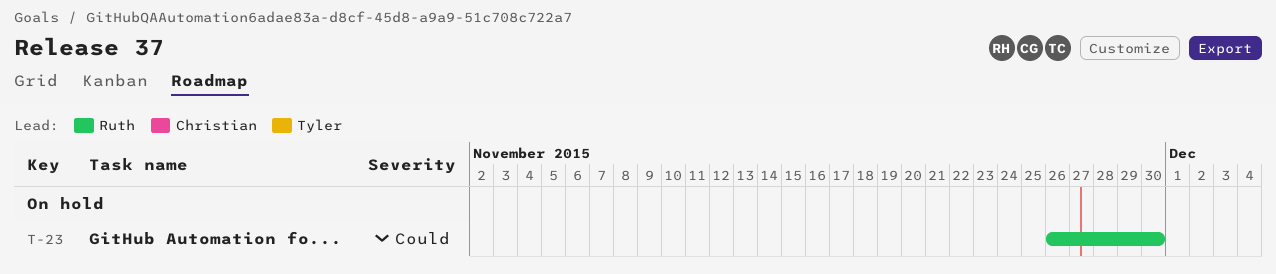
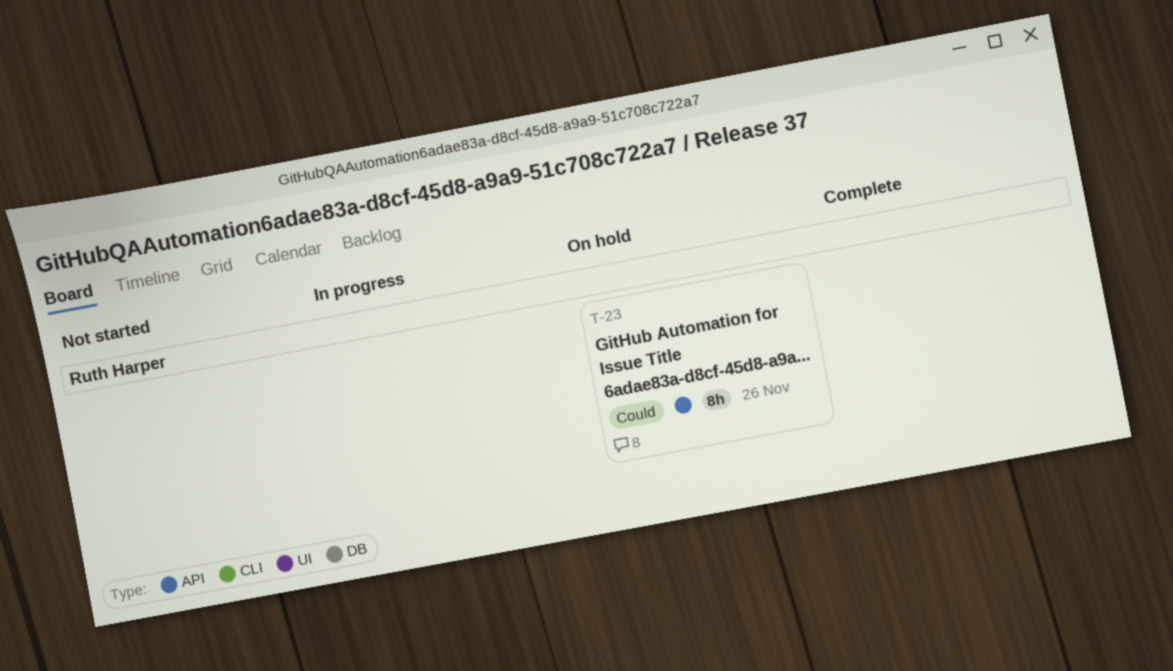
T-23, due: Nov 30 -> Nov 26

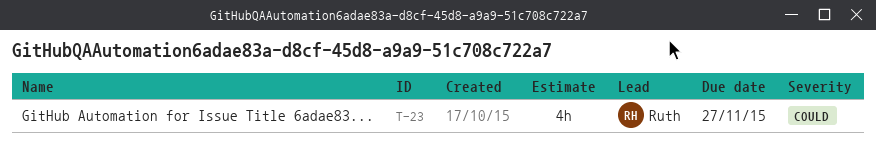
T-23, estimate: 8h -> 4h
T-23, due: Nov 26 -> Nov 27

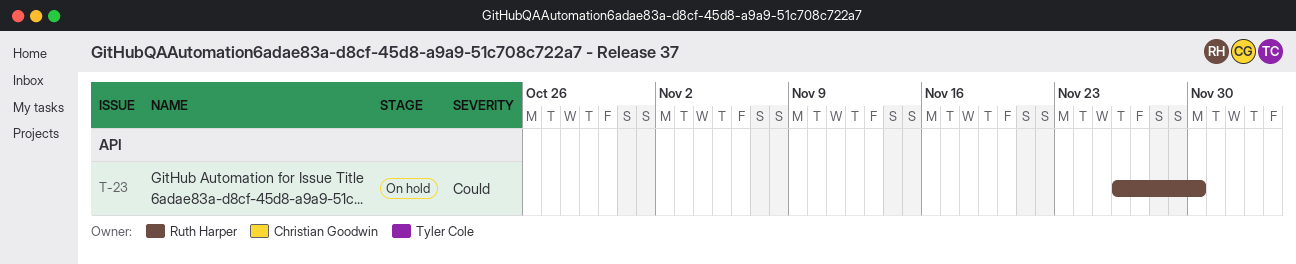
T-23, due: Nov 27 -> Nov 30

